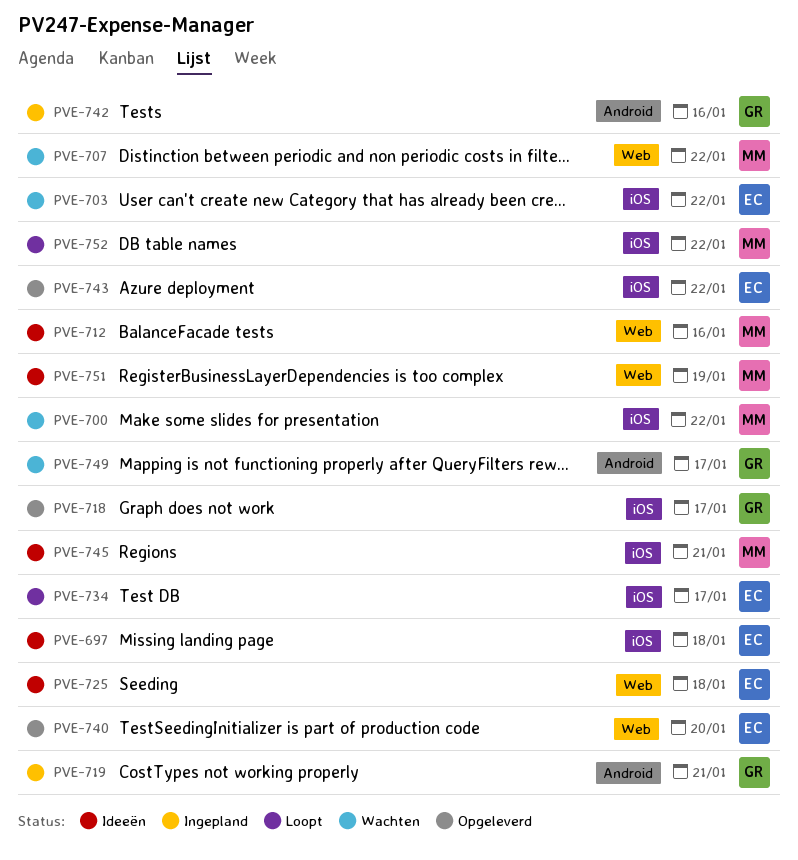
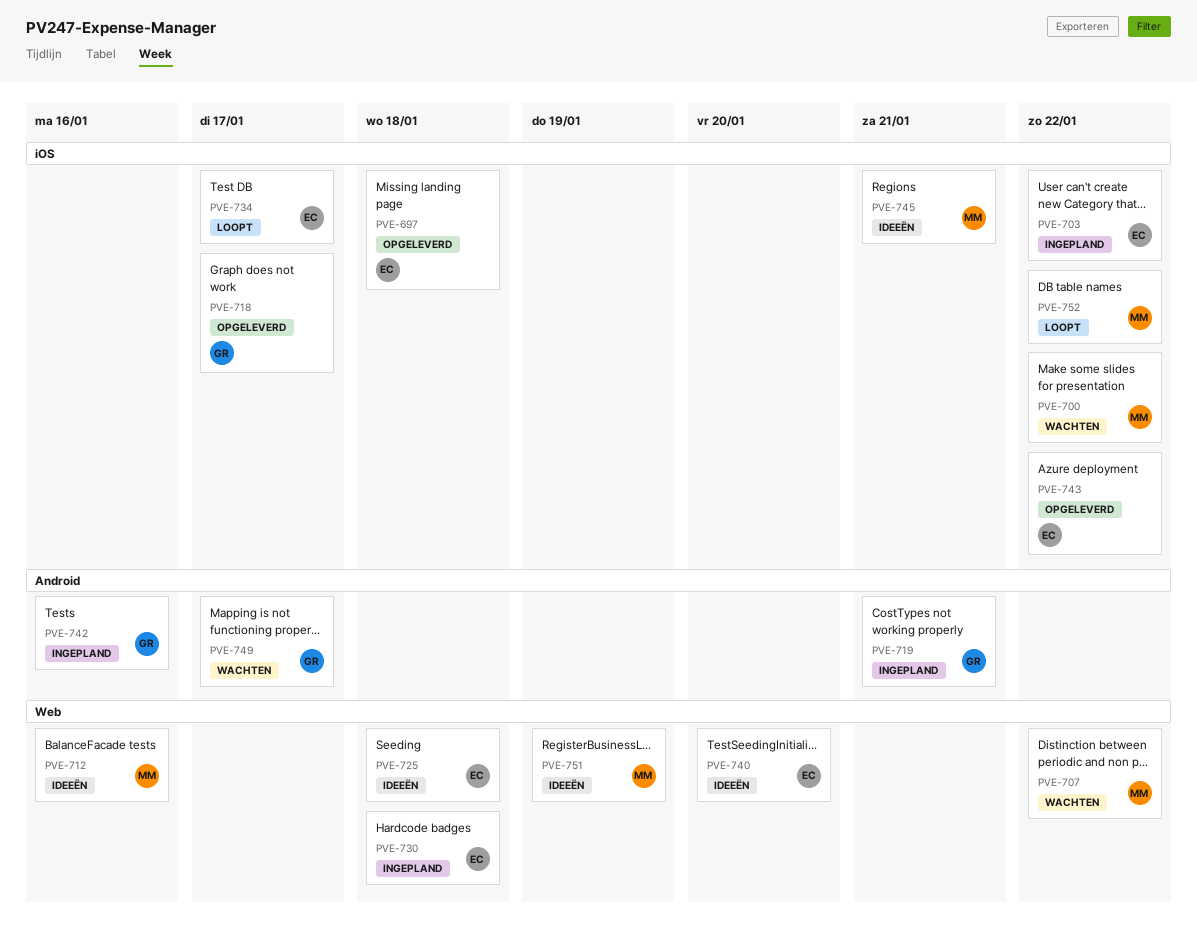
PVE-697, status: Ideeën -> Opgeleverd
PVE-703, status: Wachten -> Ingepland
PVE-730: none -> present
PVE-740, status: Opgeleverd -> Ideeën

